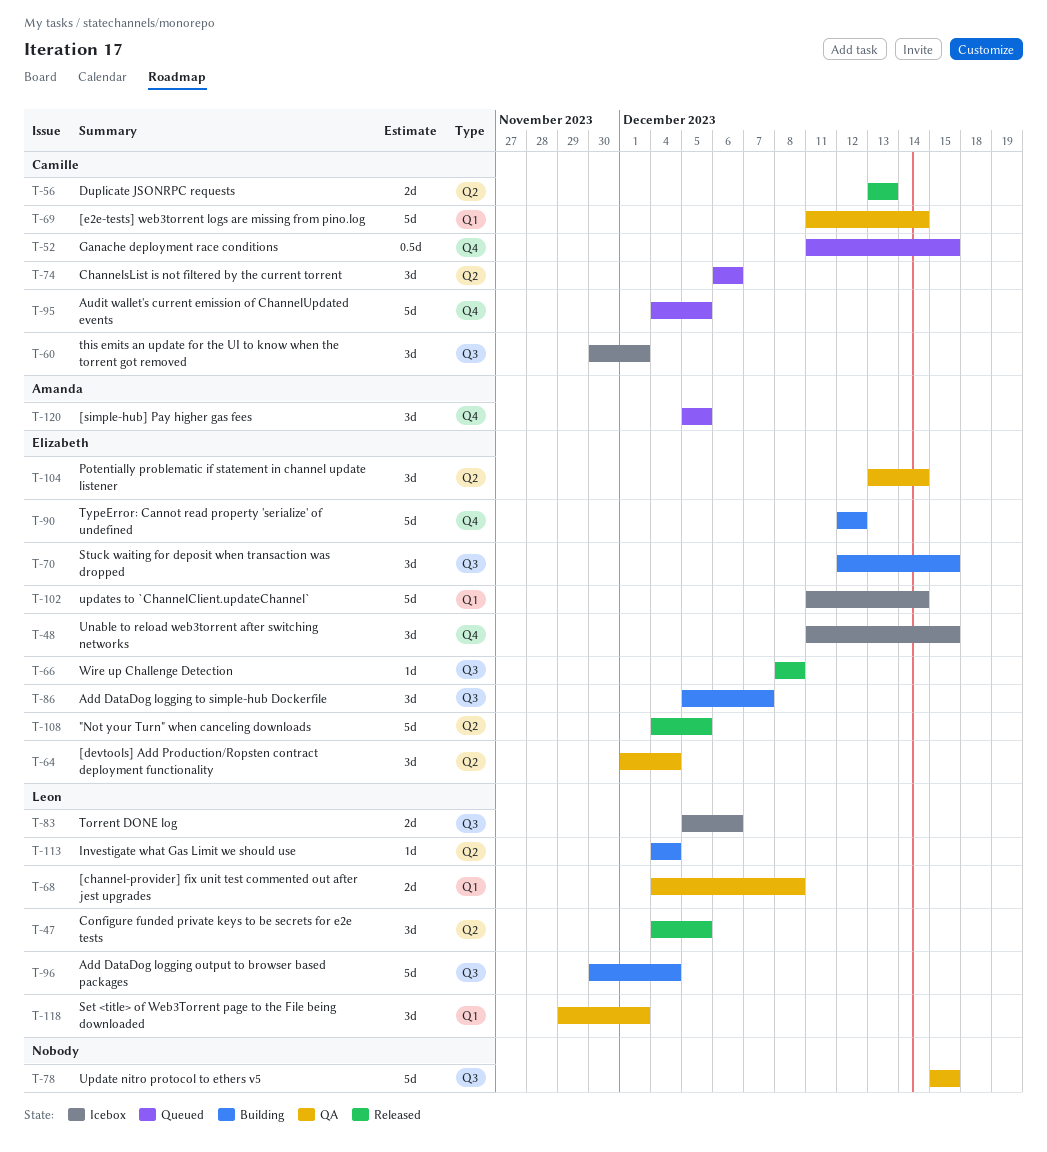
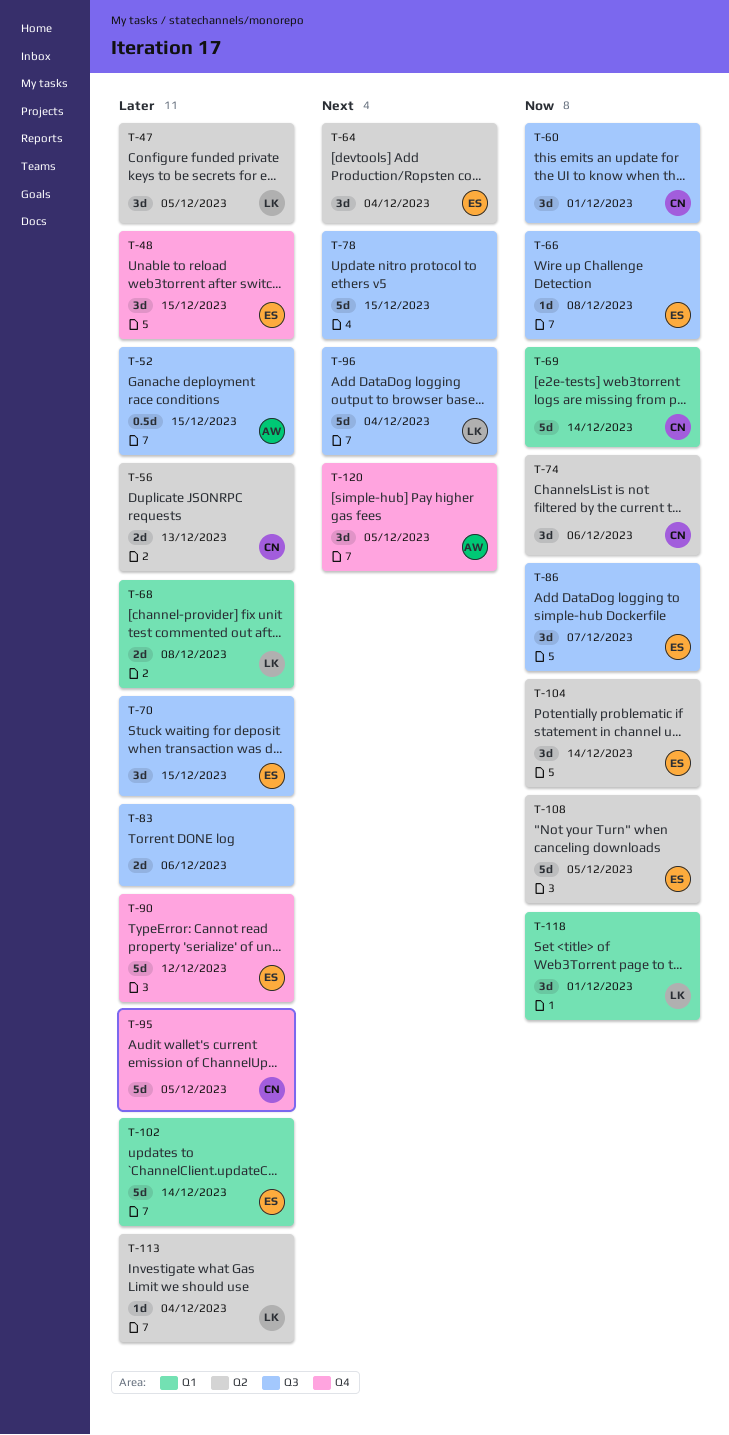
T-52, owner: Camille -> Amanda
T-52, label: Q4 -> Q3
T-83, owner: Leon -> none

